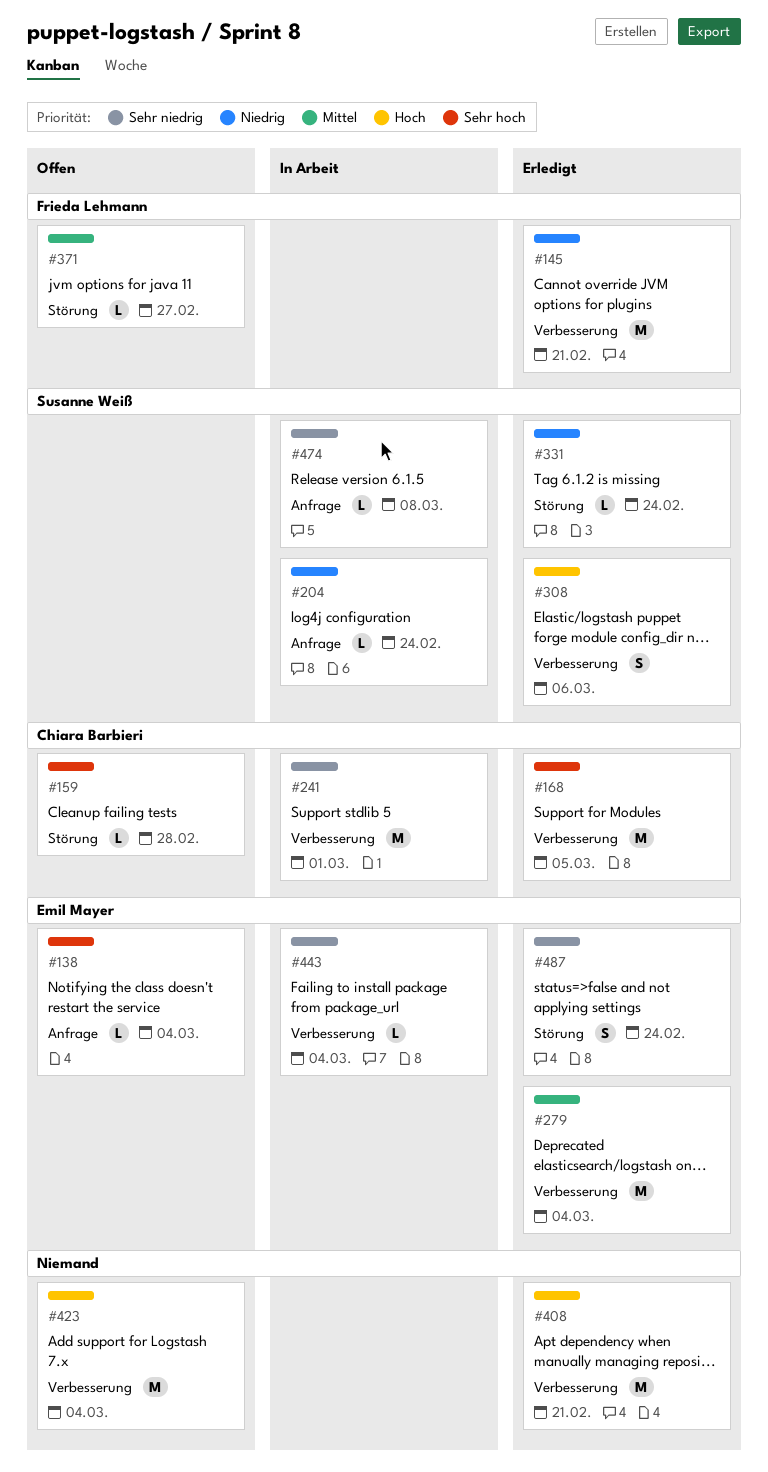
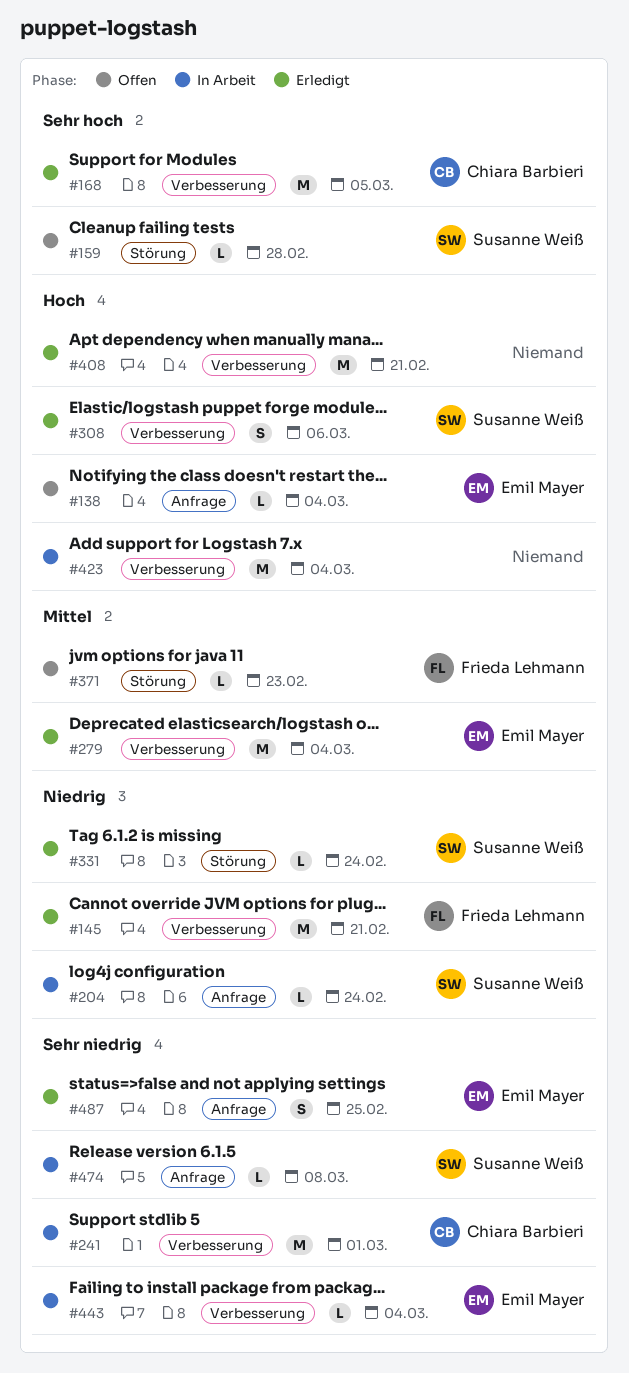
#138, priority: Sehr hoch -> Hoch
#159, owner: Chiara Barbieri -> Susanne Weiß
#371, due: Feb 27 -> Feb 23
#423, status: Offen -> In Arbeit
#487, label: Störung -> Anfrage
#487, due: Feb 24 -> Feb 25

